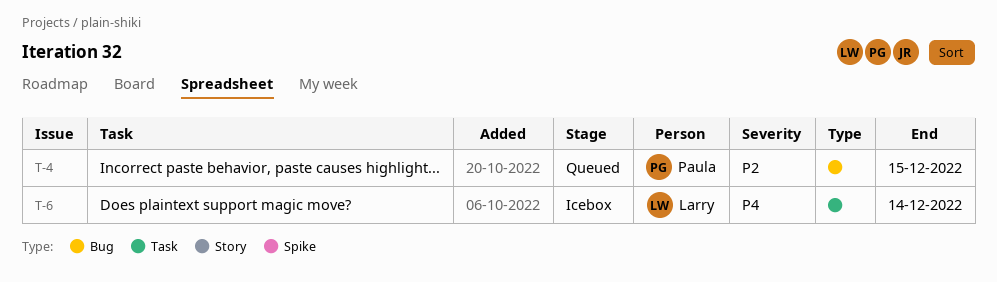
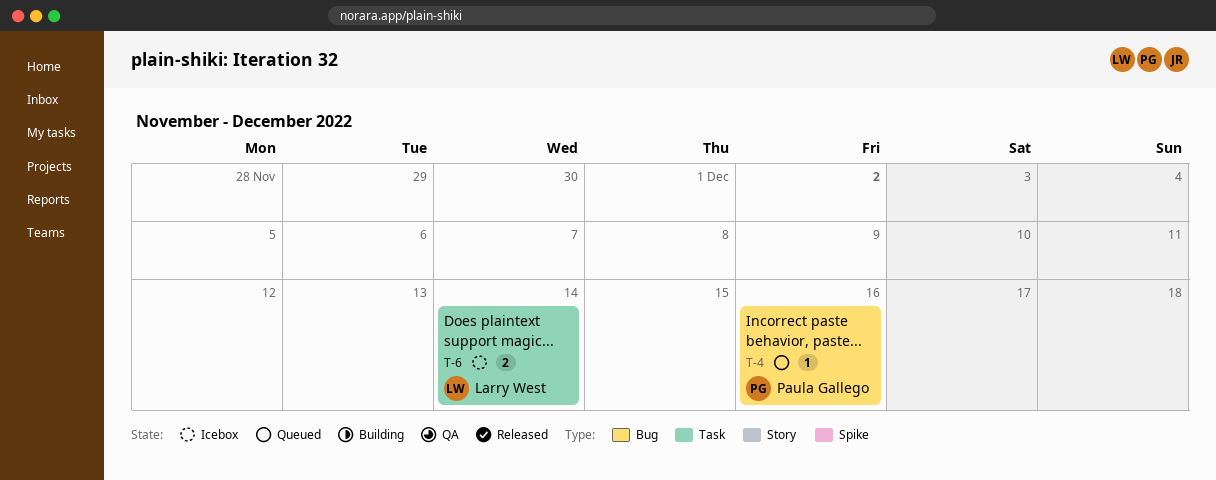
T-4, due: Dec 15 -> Dec 16

